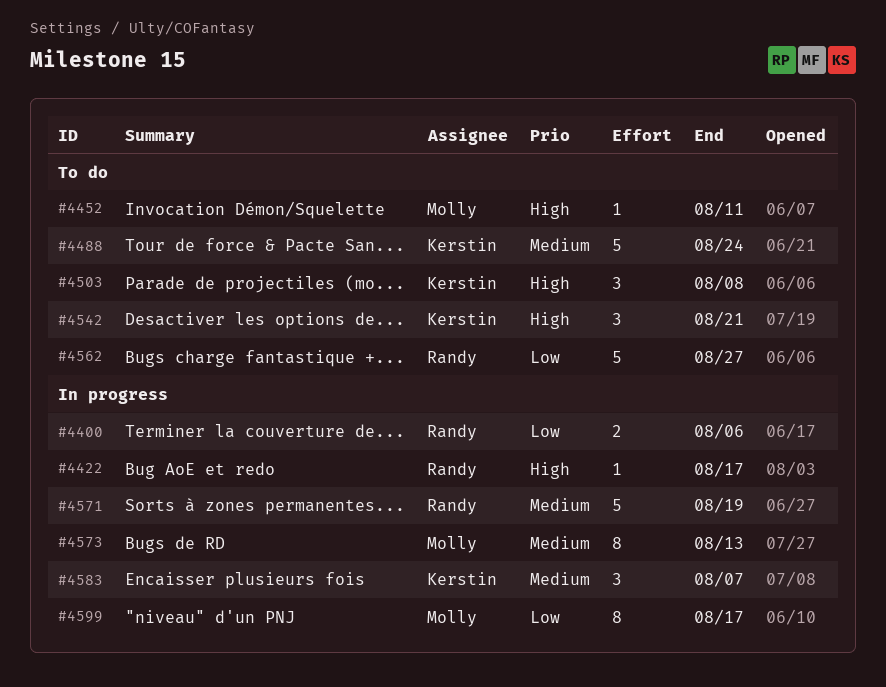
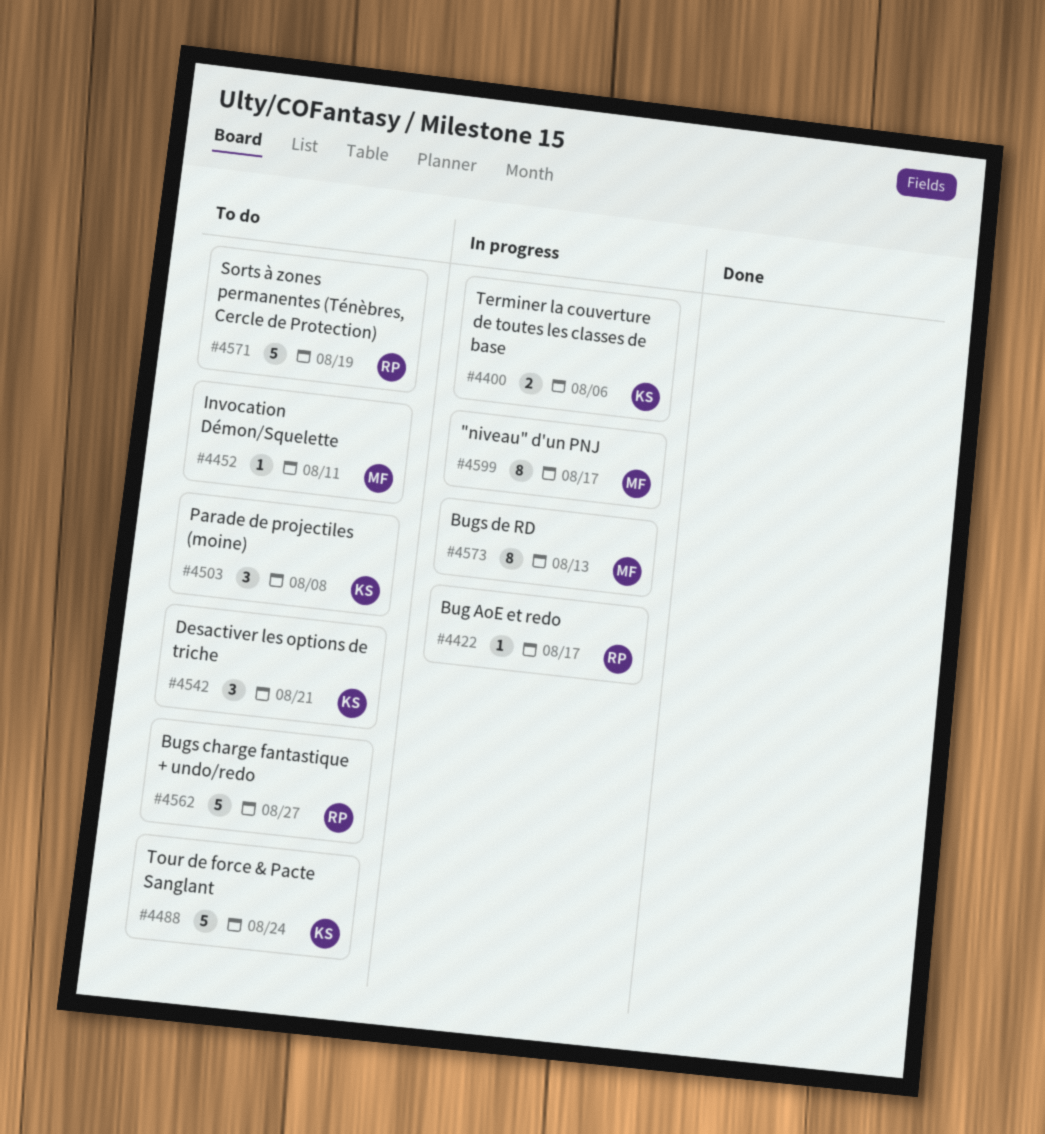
#4400, owner: Randy -> Kerstin
#4571, status: In progress -> To do
#4583: present -> none

